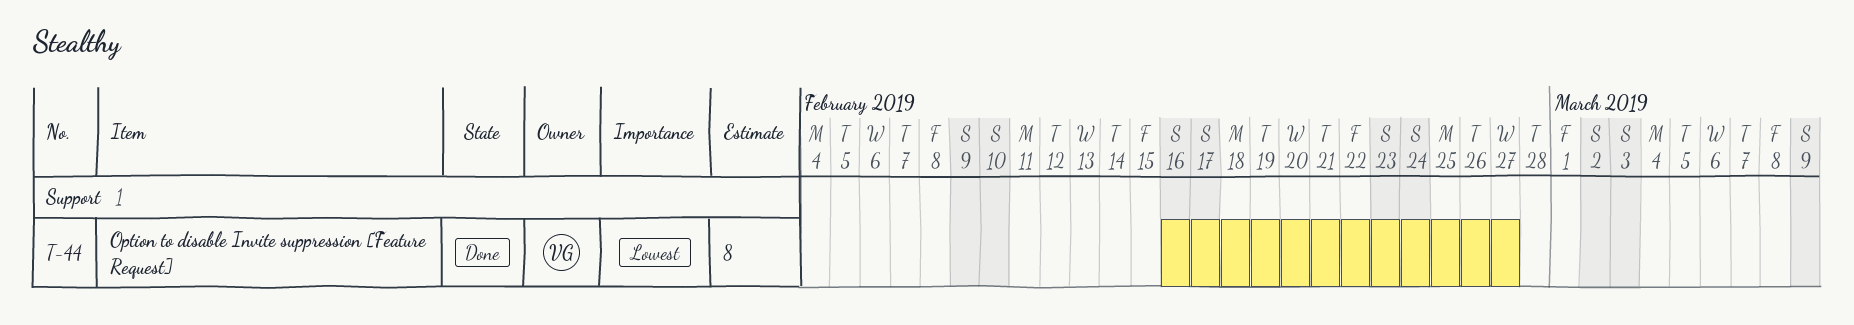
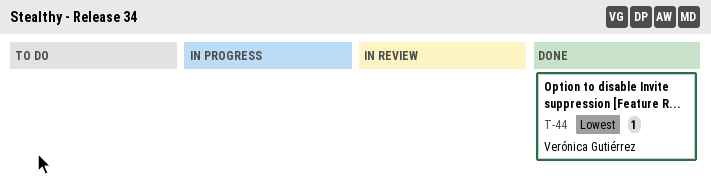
T-44, estimate: 8 -> 1

